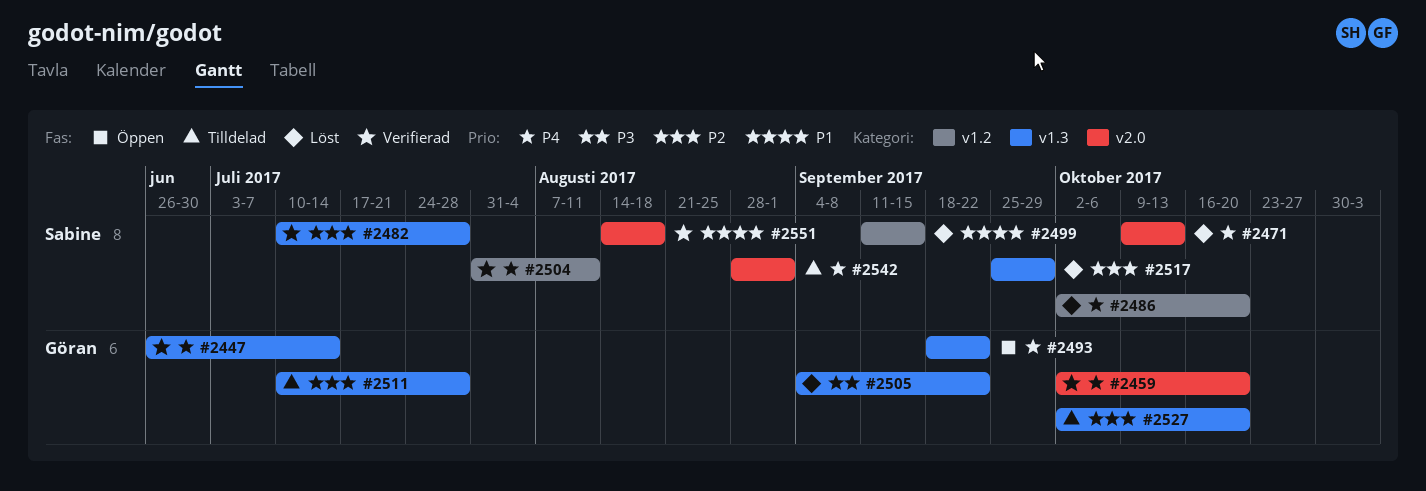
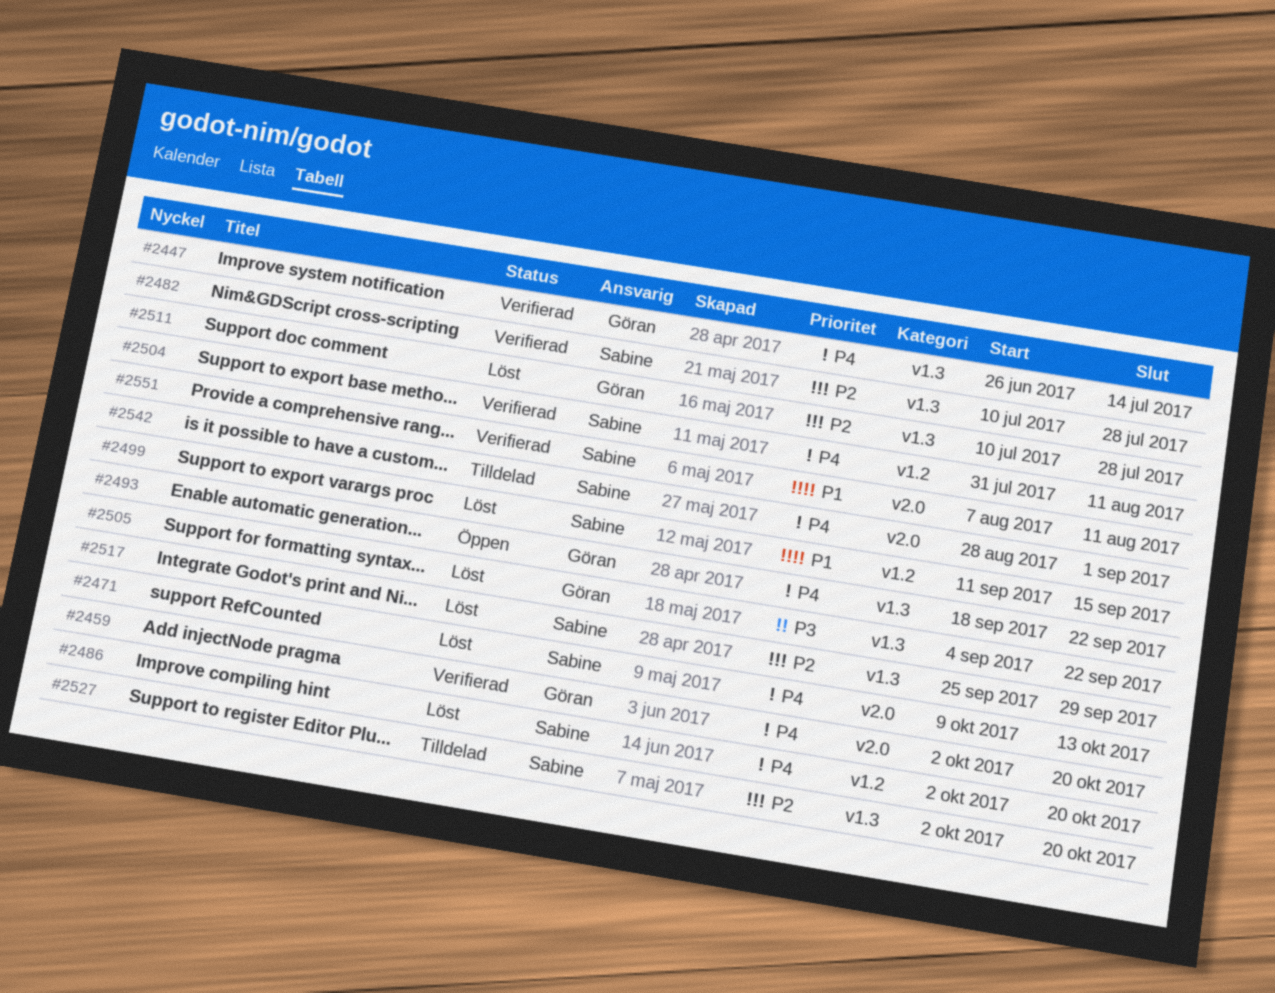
#2511, status: Tilldelad -> Löst
#2527, owner: Göran -> Sabine
#2551, start: Aug 14 -> Aug 7
#2551, due: Aug 18 -> Aug 11

